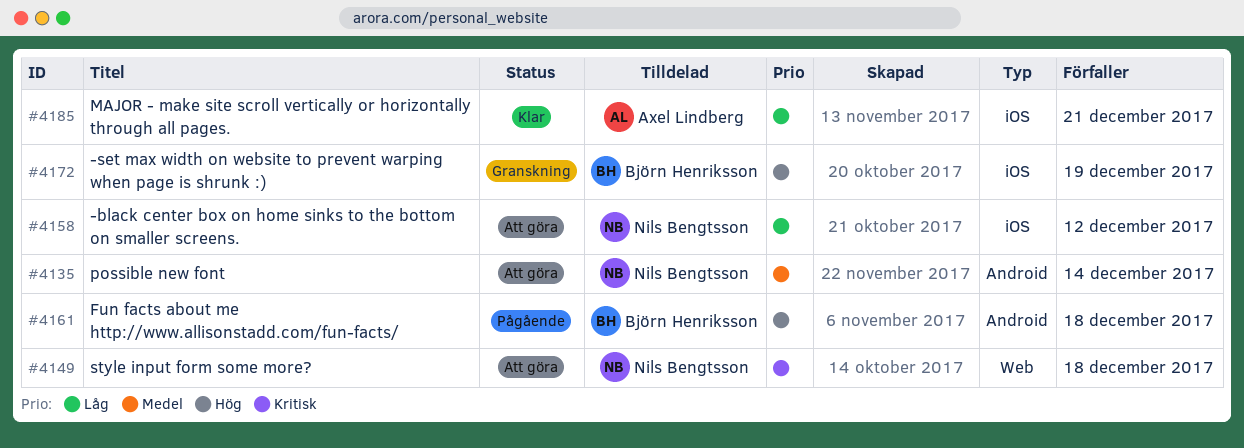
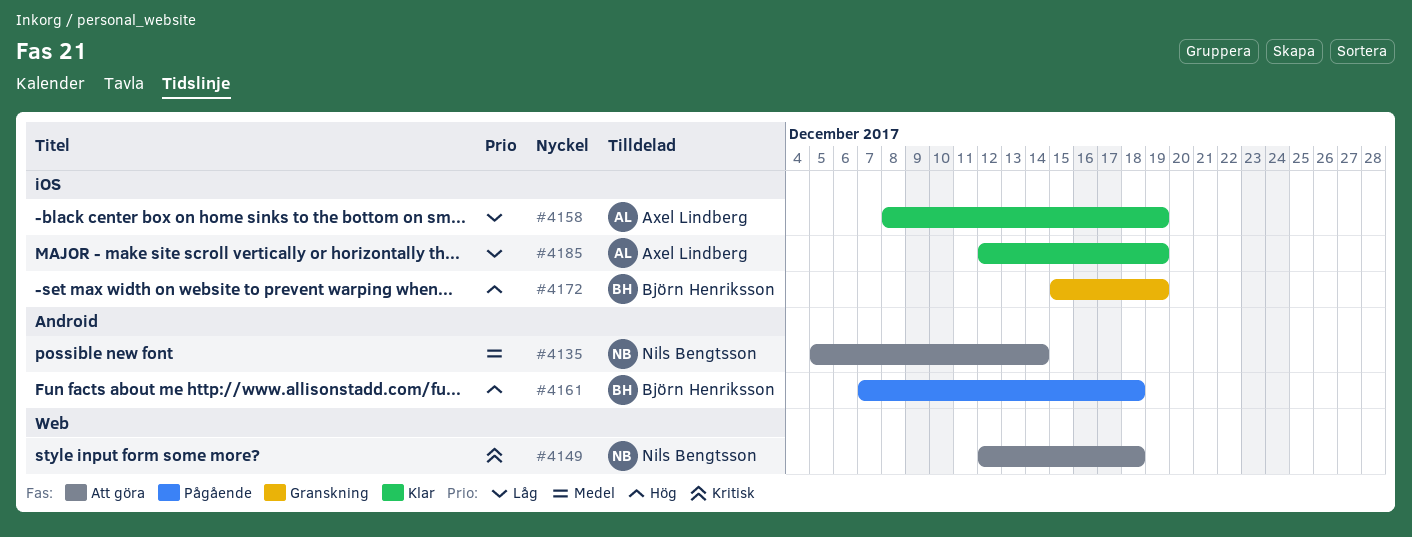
#4158, status: Att göra -> Klar
#4158, owner: Nils Bengtsson -> Axel Lindberg
#4158, due: Dec 12 -> Dec 19
#4185, due: Dec 21 -> Dec 19

